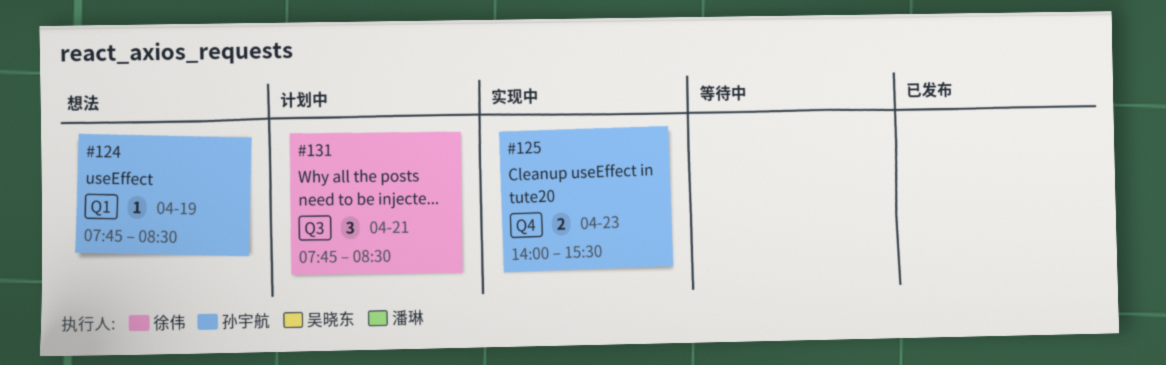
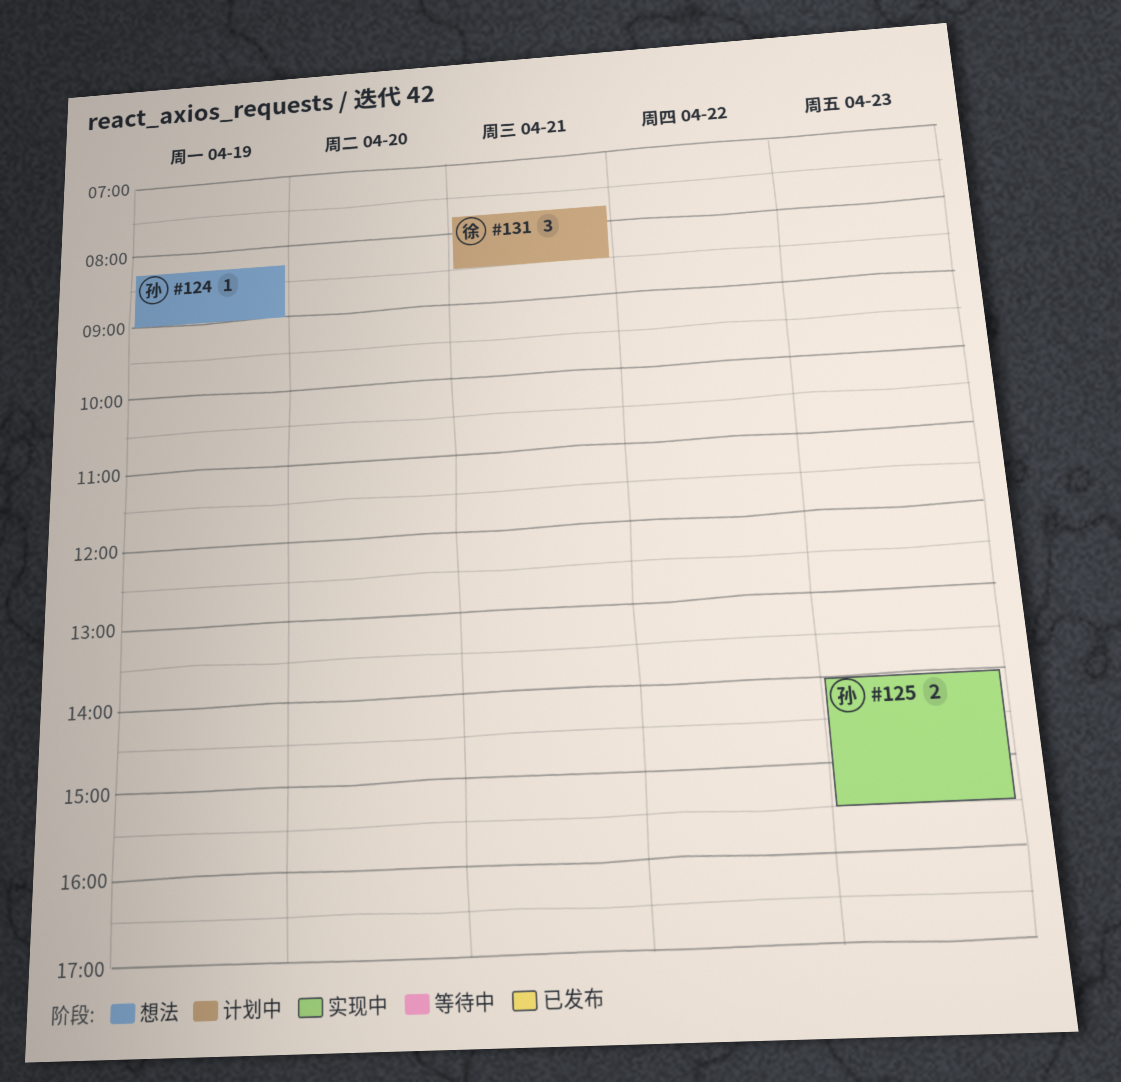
#124, begins: 07:45 -> 08:15
#124, ends: 08:30 -> 09:00

